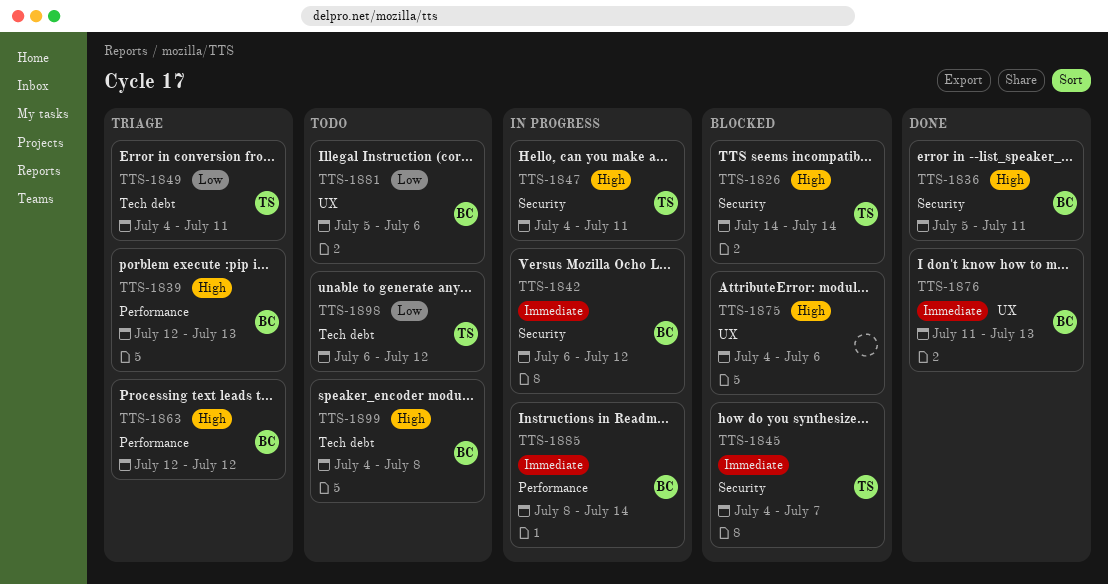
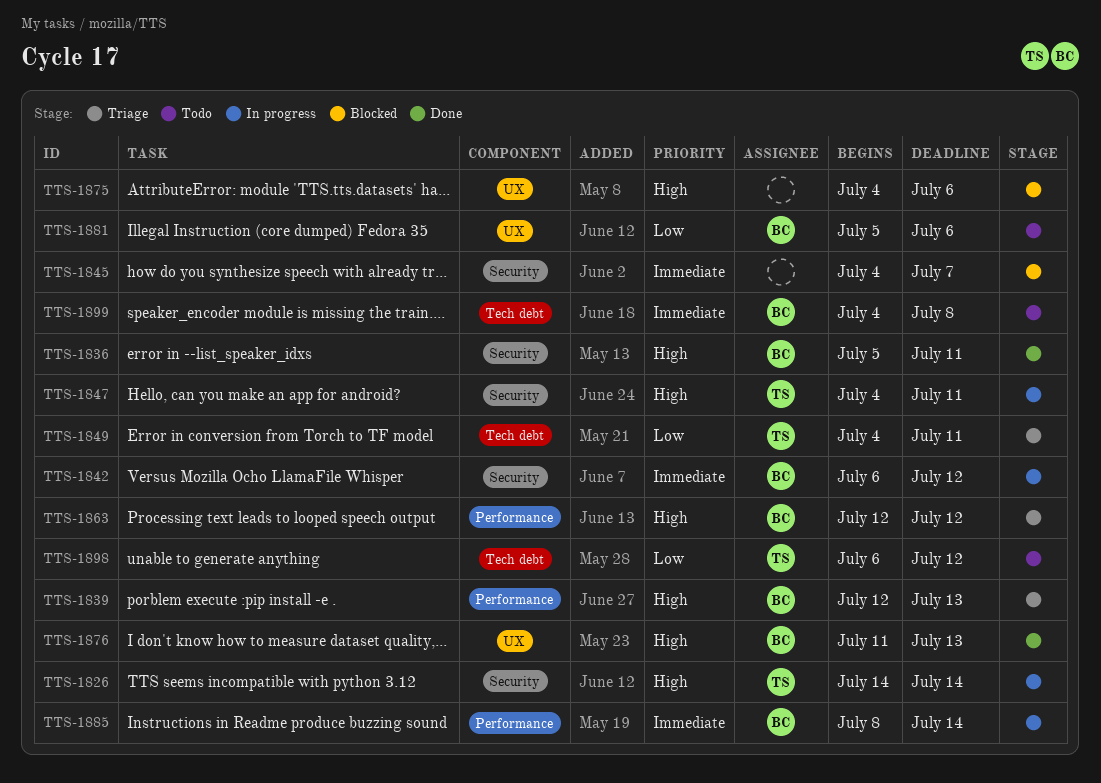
TTS-1826, status: Blocked -> In progress
TTS-1845, owner: TS -> none
TTS-1876, priority: Immediate -> High
TTS-1899, priority: High -> Immediate

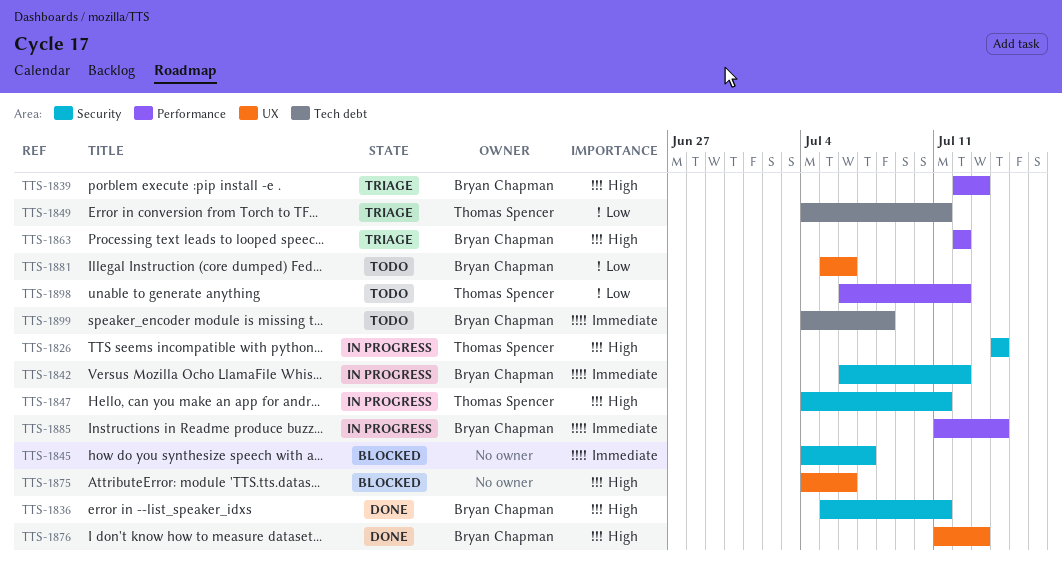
TTS-1885, start: Jul 8 -> Jul 11
TTS-1898, label: Tech debt -> Performance

